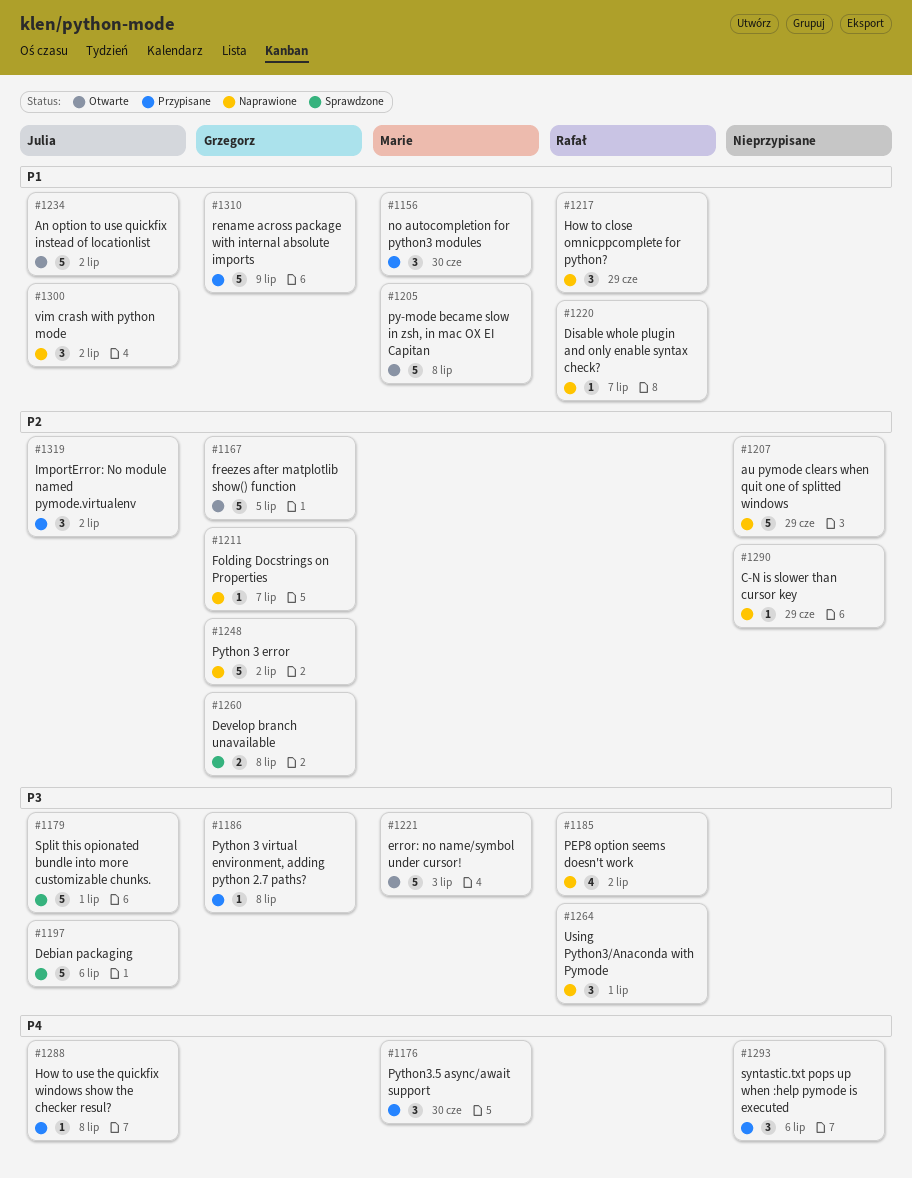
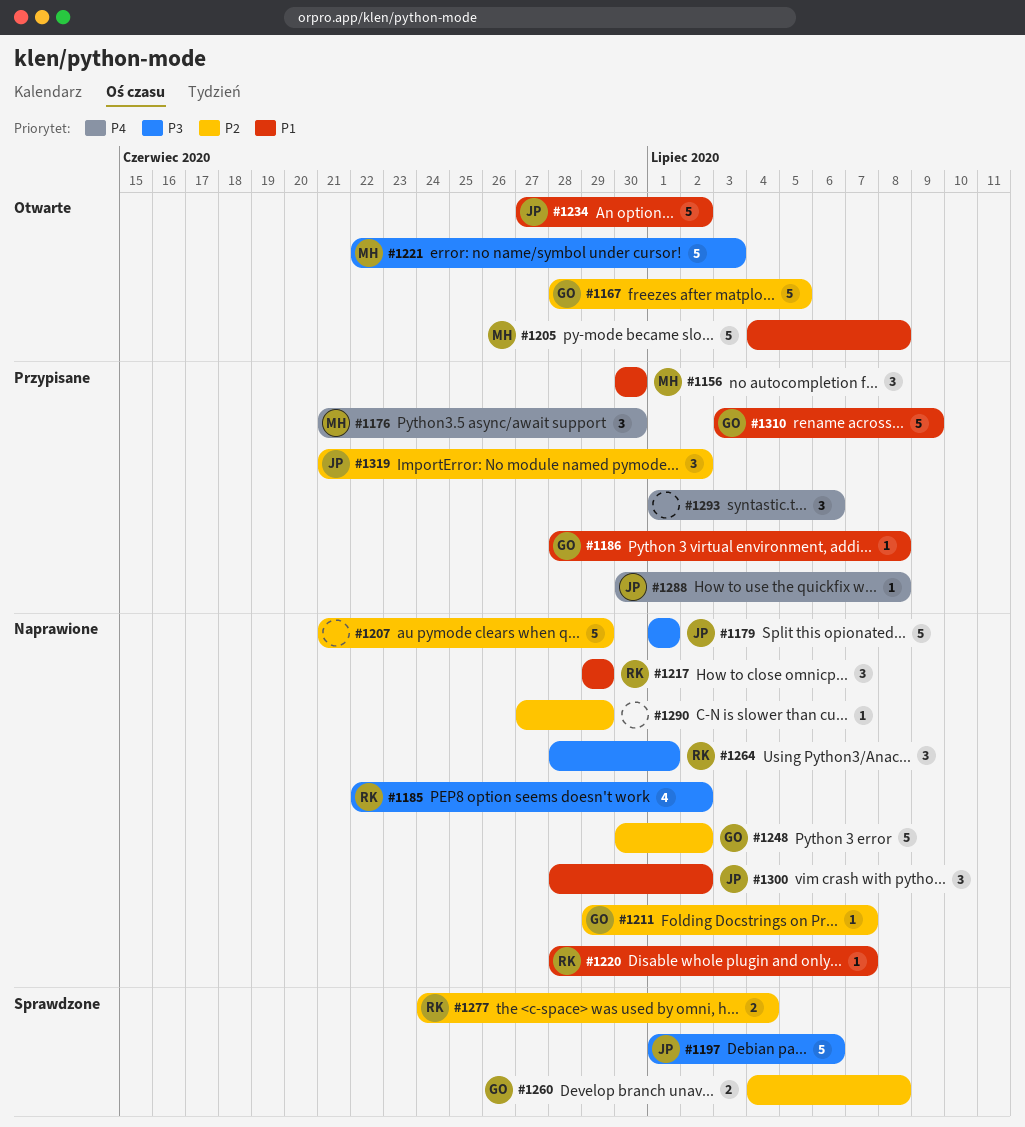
#1179, status: Sprawdzone -> Naprawione
#1186, priority: P3 -> P1
#1277: none -> present

